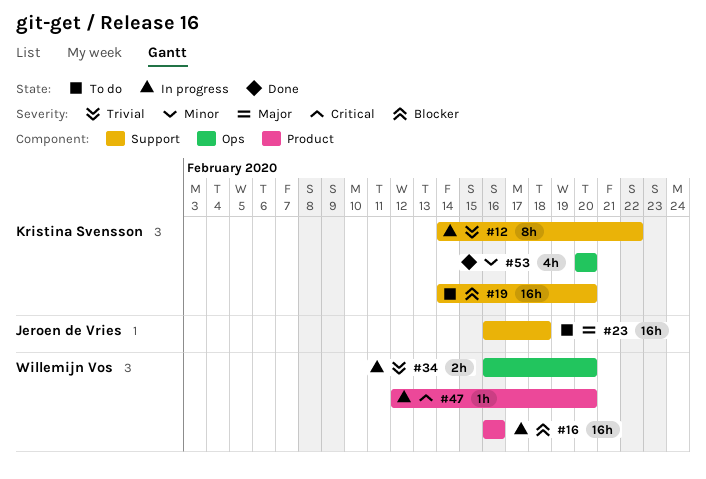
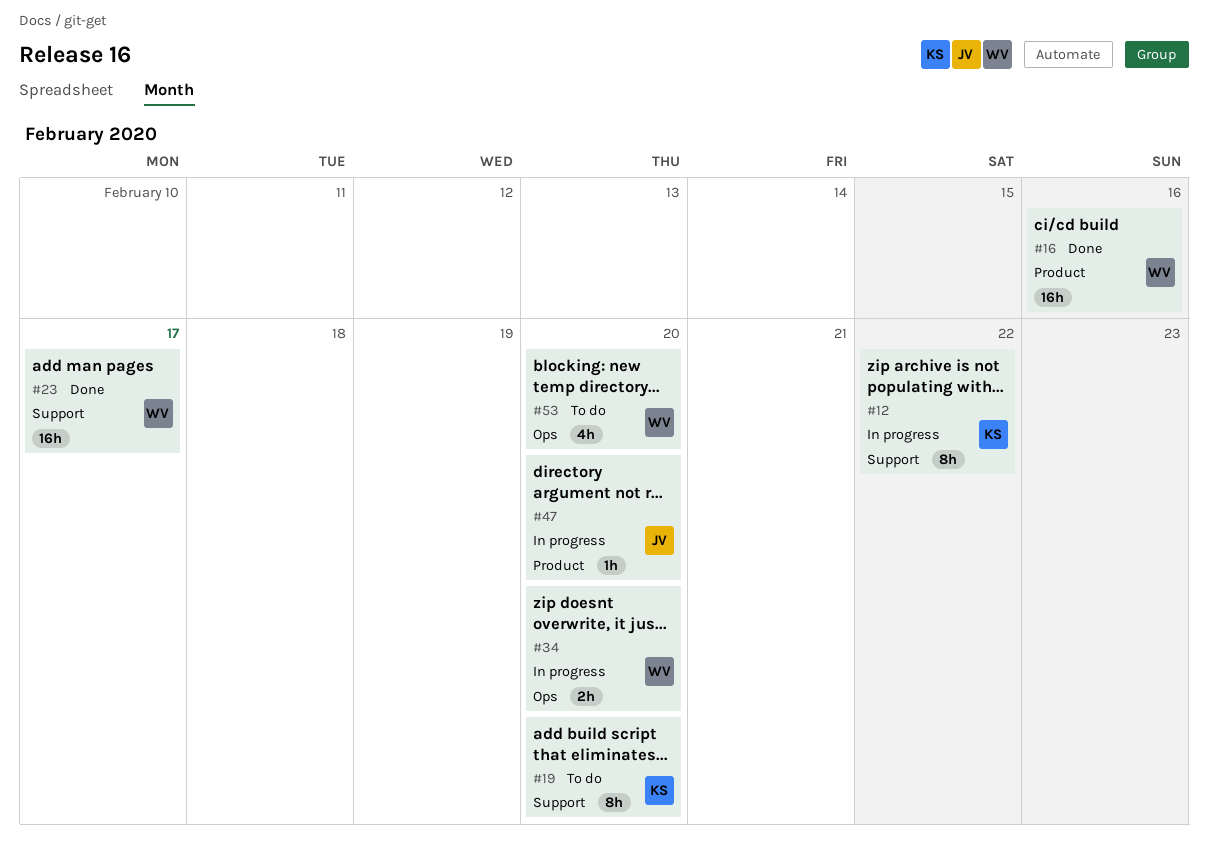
#16, status: In progress -> Done
#19, estimate: 16h -> 8h
#23, status: To do -> Done
#23, owner: Jeroen de Vries -> Willemijn Vos
#23, due: Feb 18 -> Feb 17
#47, owner: Willemijn Vos -> Jeroen de Vries
#53, status: Done -> To do
#53, owner: Kristina Svensson -> Willemijn Vos

